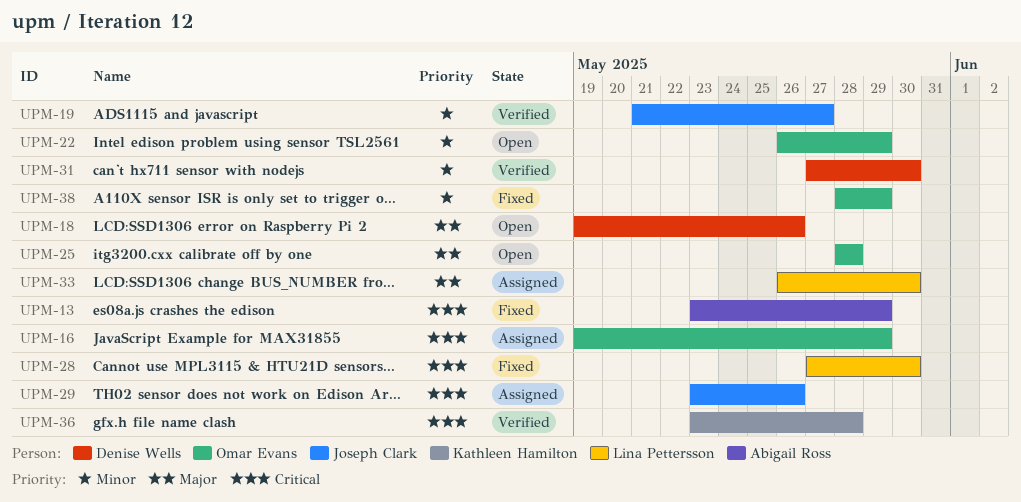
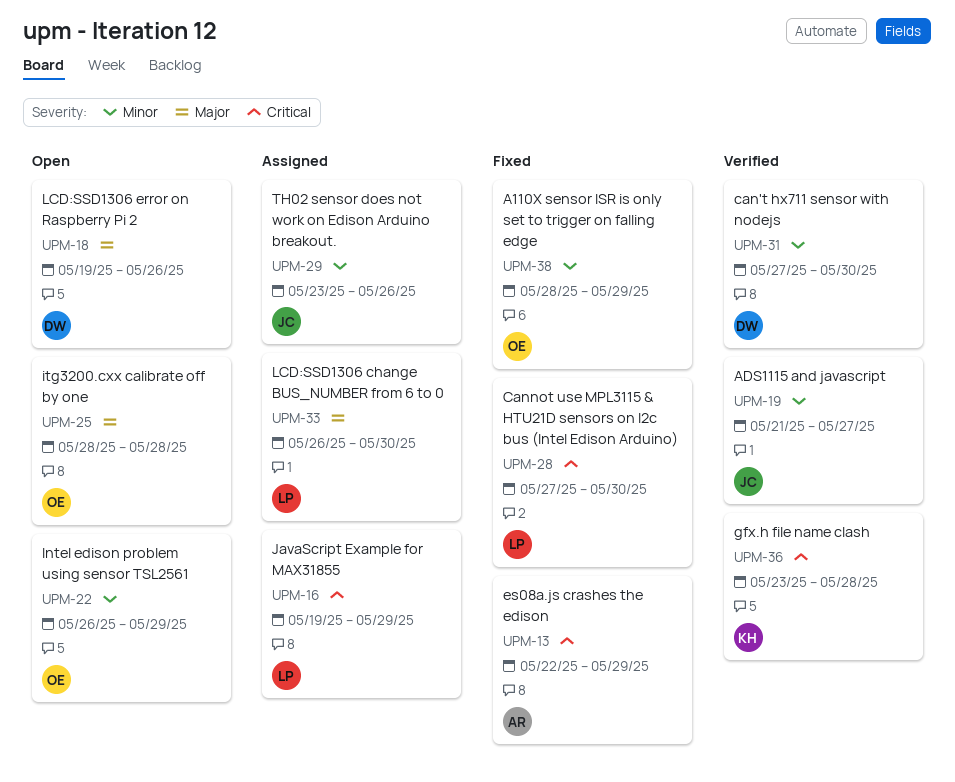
UPM-13, start: May 23 -> May 22
UPM-16, owner: Omar Evans -> Lina Pettersson
UPM-29, priority: Critical -> Minor

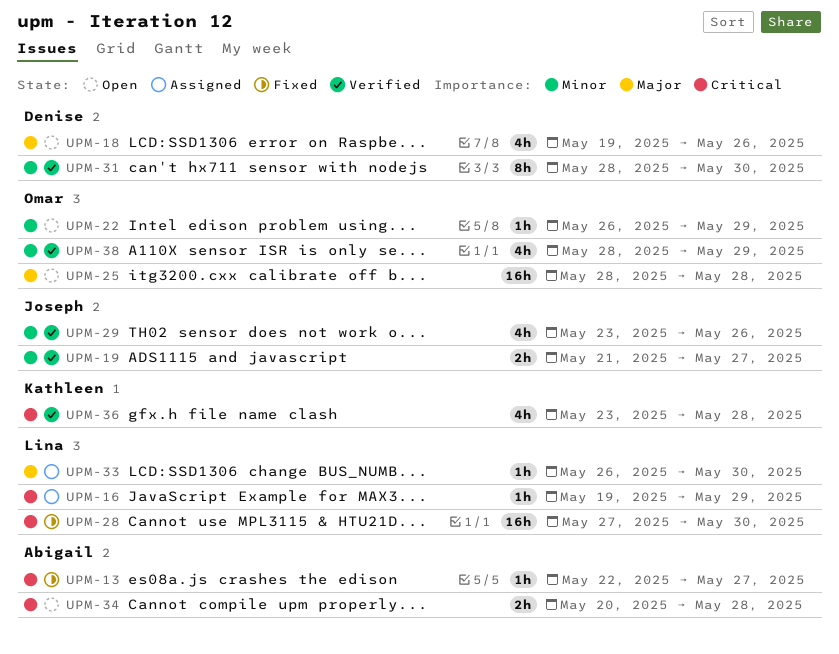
UPM-13, due: May 29 -> May 27
UPM-29, status: Assigned -> Verified
UPM-31, start: May 27 -> May 28
UPM-34: none -> present
UPM-38, status: Fixed -> Verified

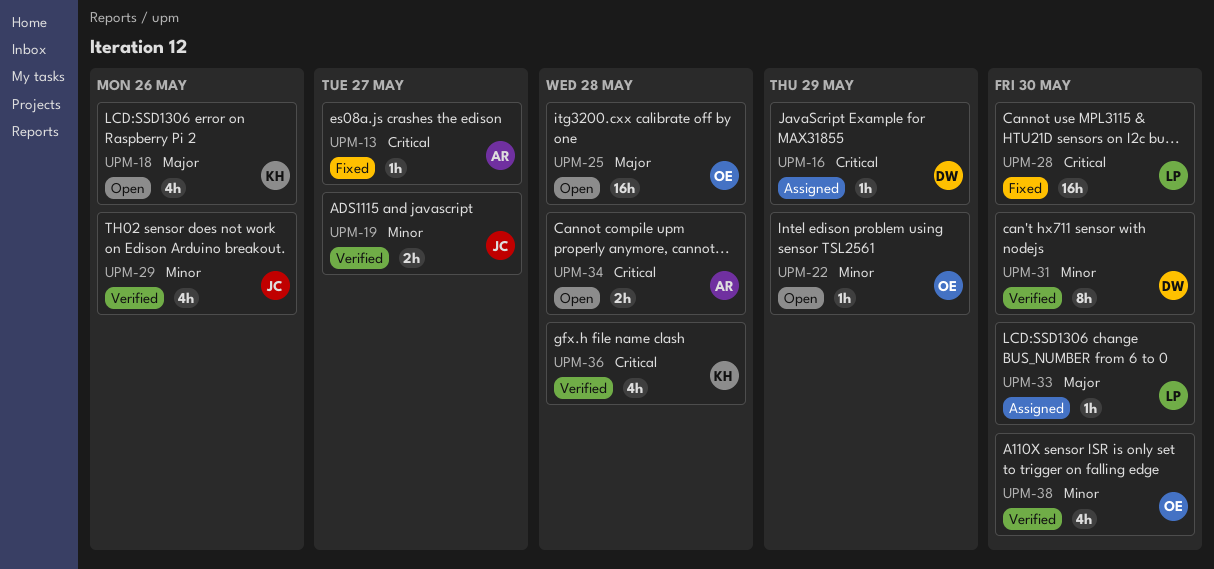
UPM-16, owner: Lina -> Denise
UPM-18, owner: Denise -> Kathleen
UPM-38, due: May 29 -> May 30

